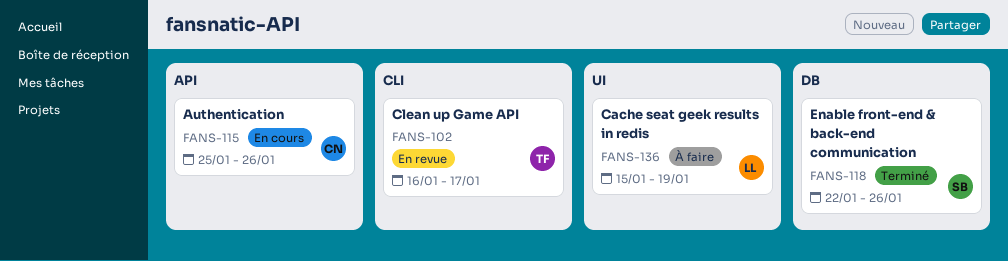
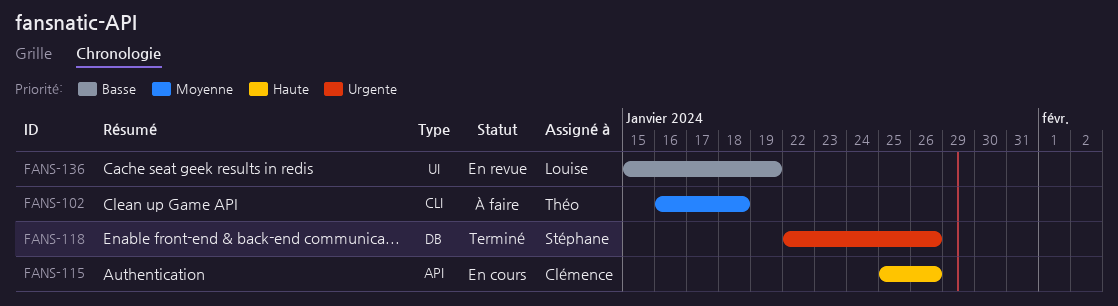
FANS-102, status: En revue -> À faire
FANS-102, due: Jan 17 -> Jan 18
FANS-136, status: À faire -> En revue

